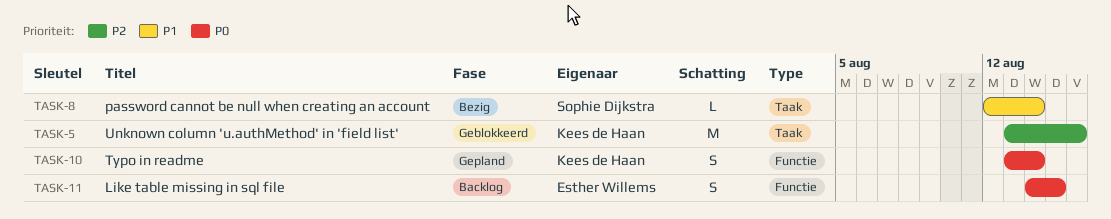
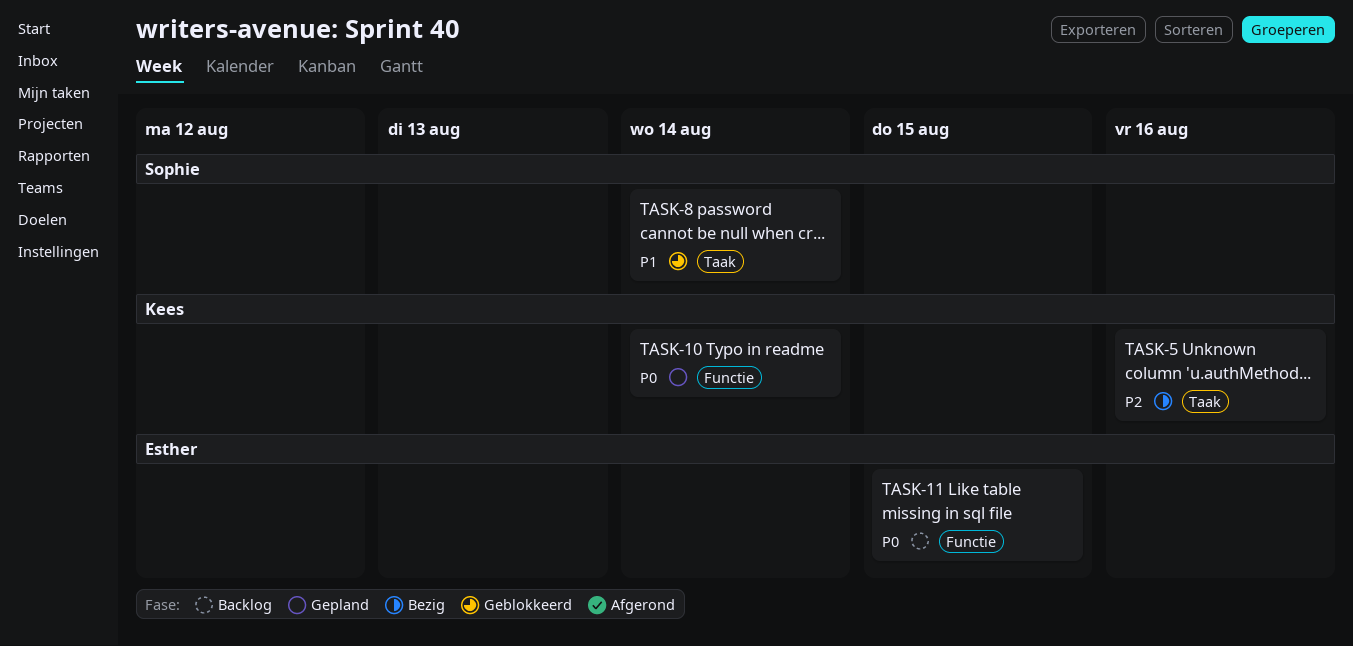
TASK-5, status: Geblokkeerd -> Bezig
TASK-8, status: Bezig -> Geblokkeerd

